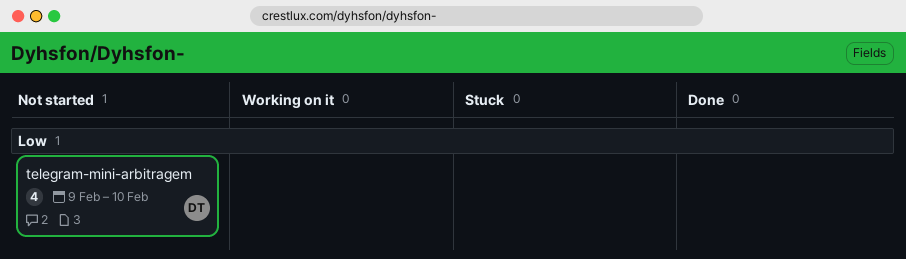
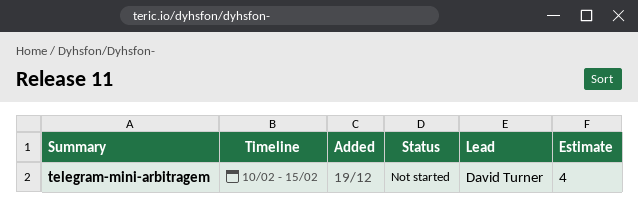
telegram-mini-arbitragem, start: Feb 9 -> Feb 10
telegram-mini-arbitragem, due: Feb 10 -> Feb 15

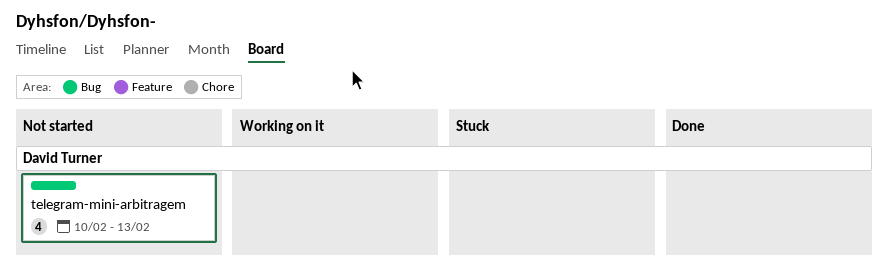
telegram-mini-arbitragem, due: Feb 15 -> Feb 13

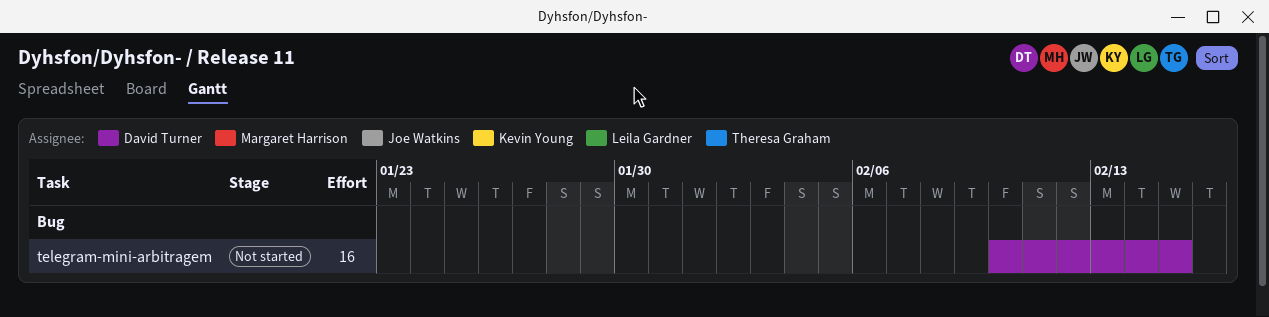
telegram-mini-arbitragem, estimate: 4 -> 16
telegram-mini-arbitragem, due: Feb 13 -> Feb 15

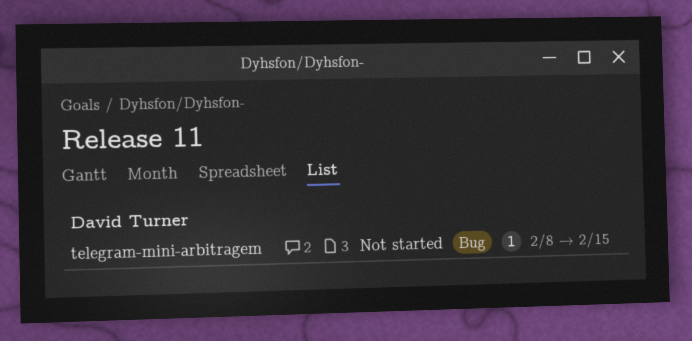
telegram-mini-arbitragem, estimate: 16 -> 1
telegram-mini-arbitragem, start: Feb 10 -> Feb 8

